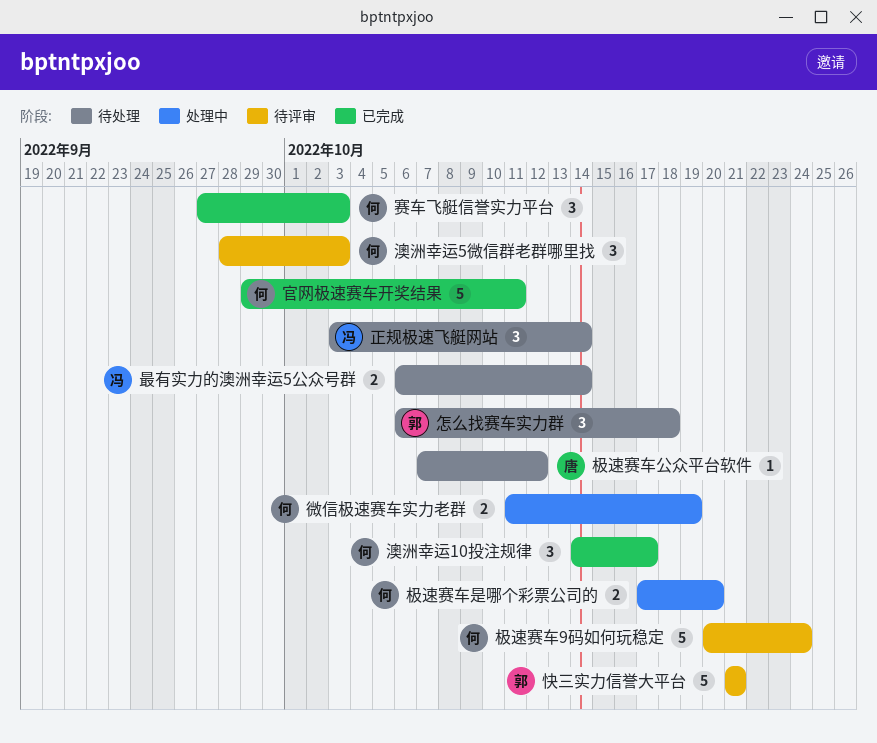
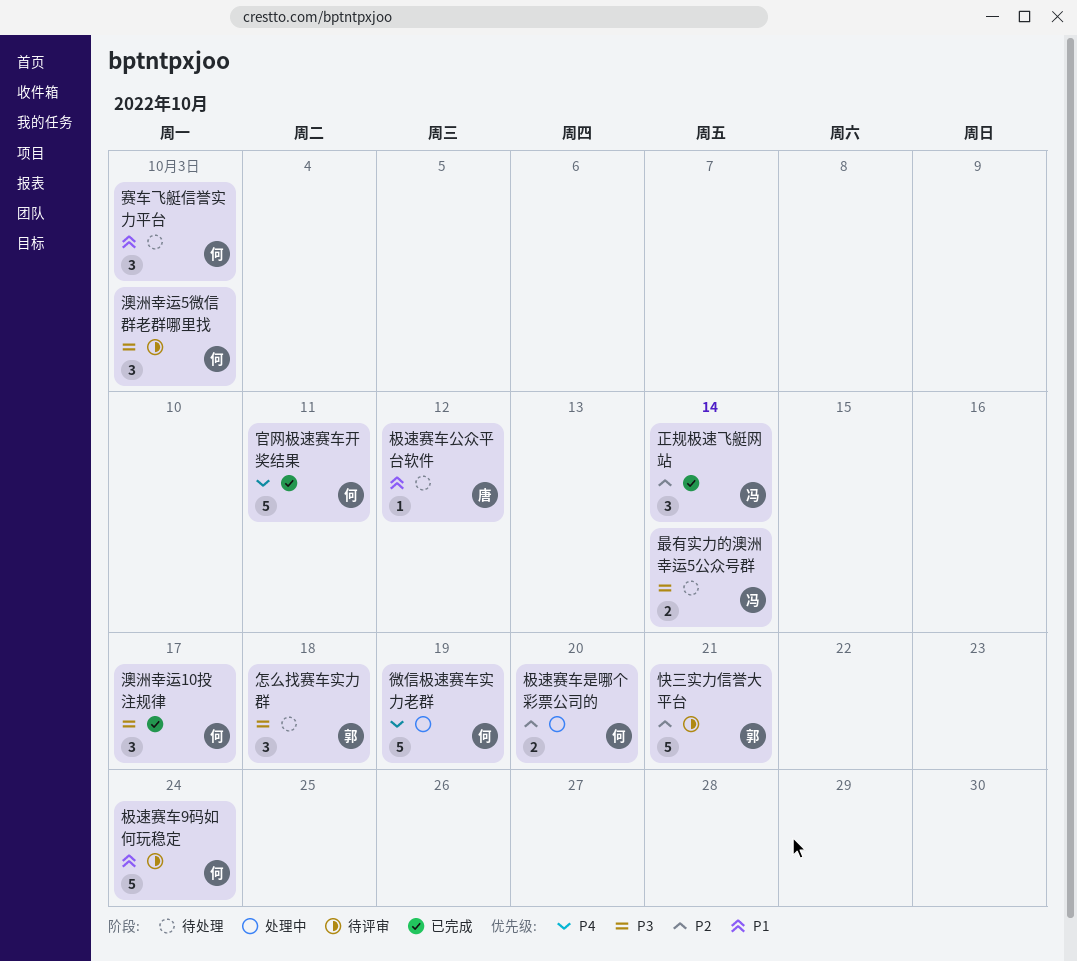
微信极速赛车实力老群, estimate: 2 -> 5
正规极速飞艇网站, status: 待处理 -> 已完成
赛车飞艇信誉实力平台, status: 已完成 -> 待处理

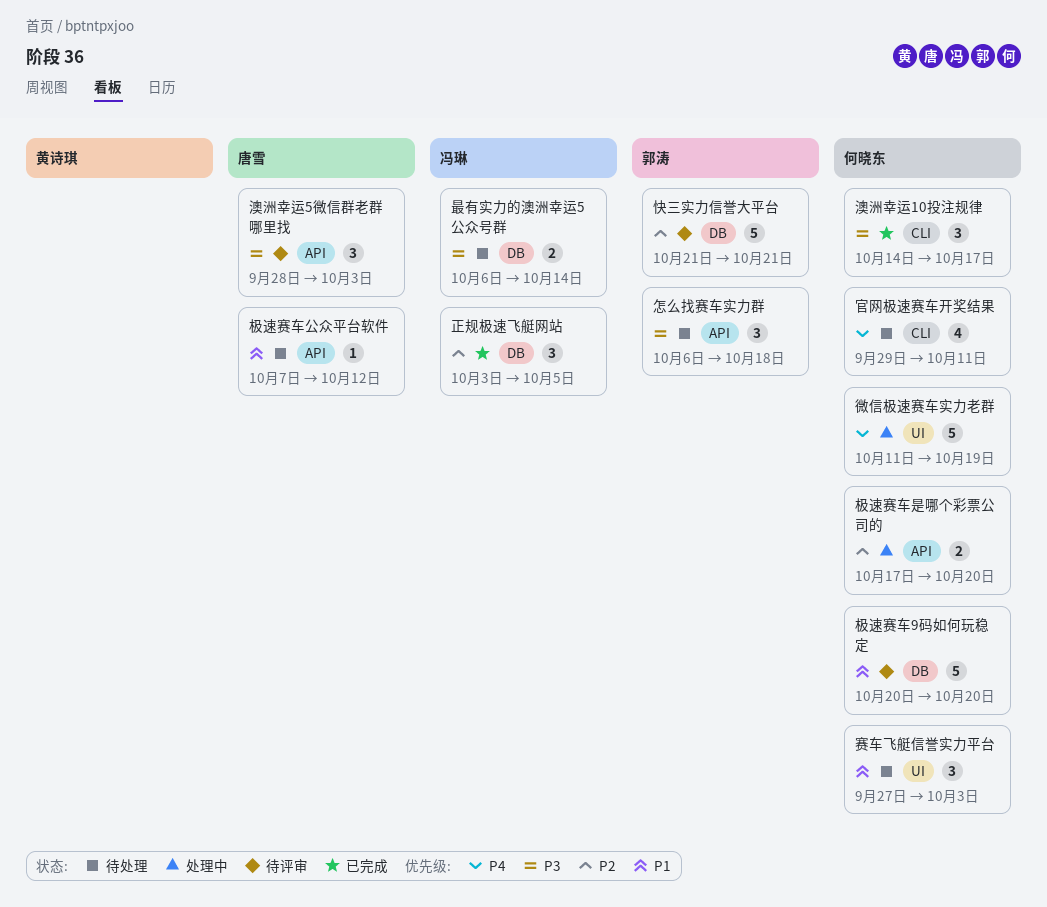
官网极速赛车开奖结果, status: 已完成 -> 待处理
官网极速赛车开奖结果, estimate: 5 -> 4
极速赛车9码如何玩稳定, due: Oct 24 -> Oct 20
正规极速飞艇网站, due: Oct 14 -> Oct 5
澳洲幸运5微信群老群哪里找, owner: 何晓东 -> 唐雪

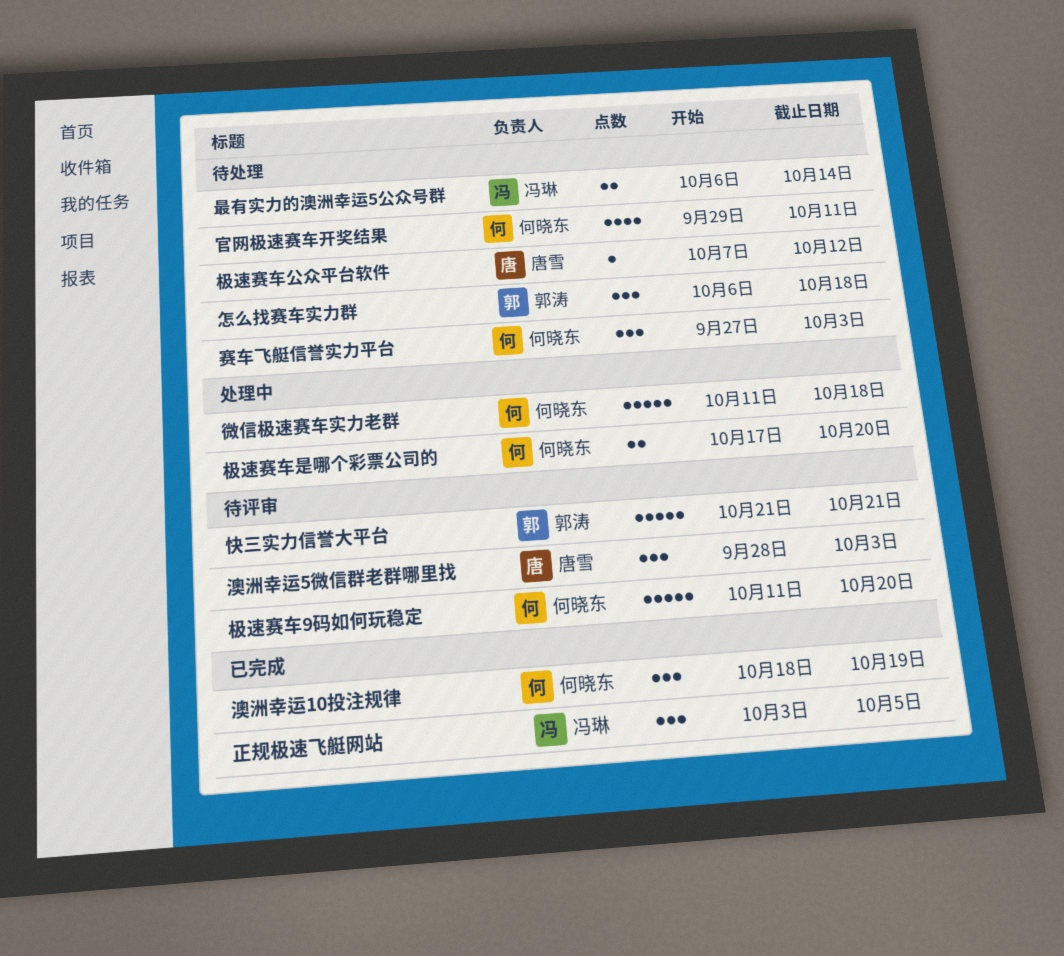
微信极速赛车实力老群, due: Oct 19 -> Oct 18
极速赛车9码如何玩稳定, start: Oct 20 -> Oct 11
澳洲幸运10投注规律, start: Oct 14 -> Oct 18
澳洲幸运10投注规律, due: Oct 17 -> Oct 19

